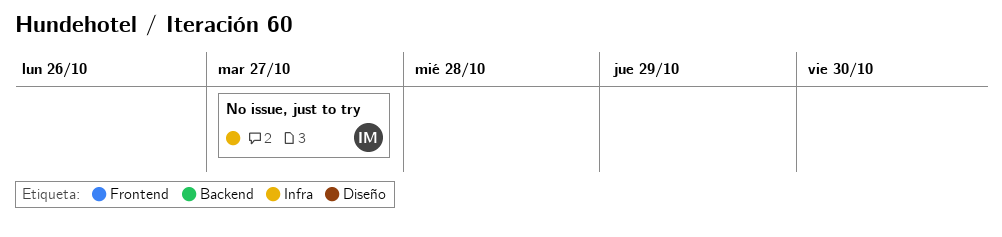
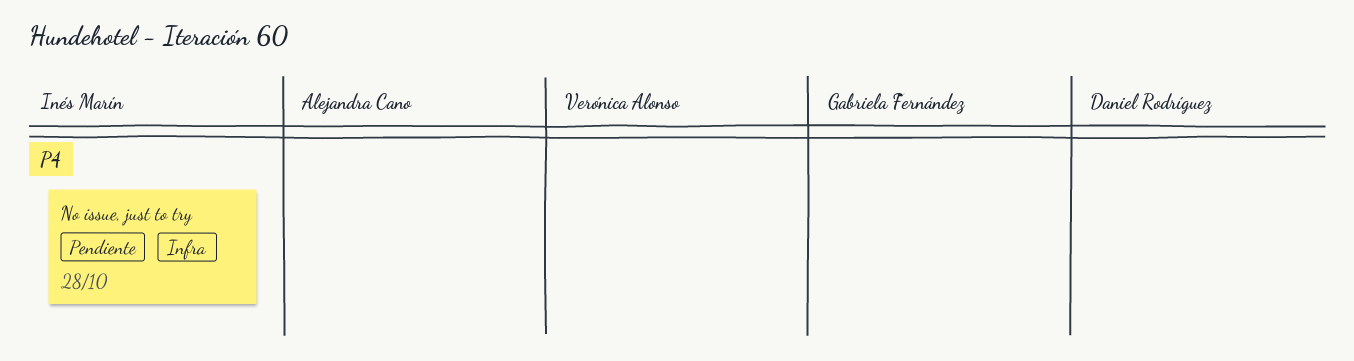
No issue, just to try, due: Oct 27 -> Oct 28

